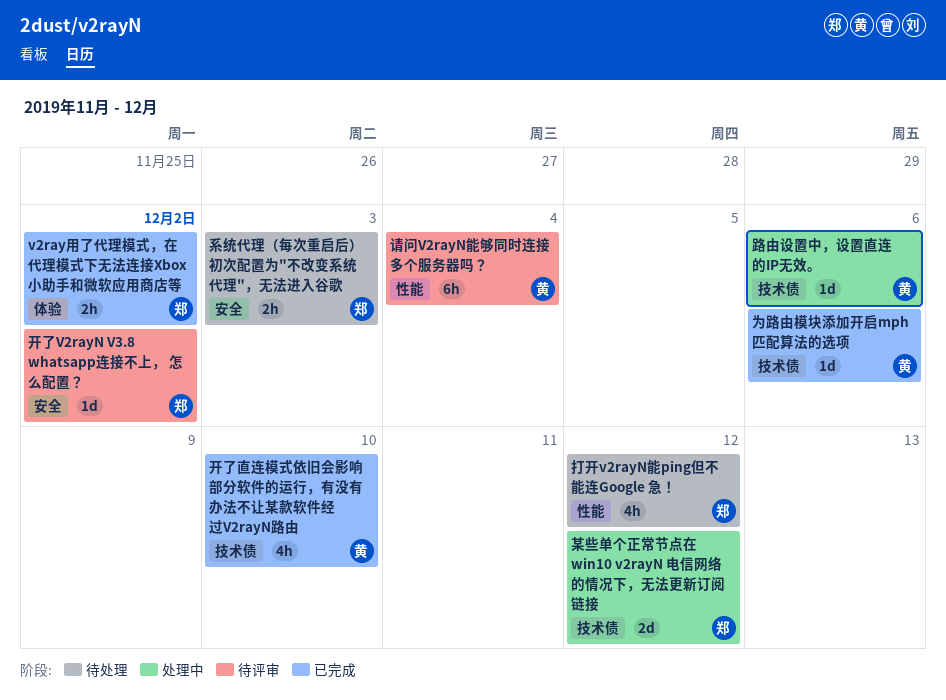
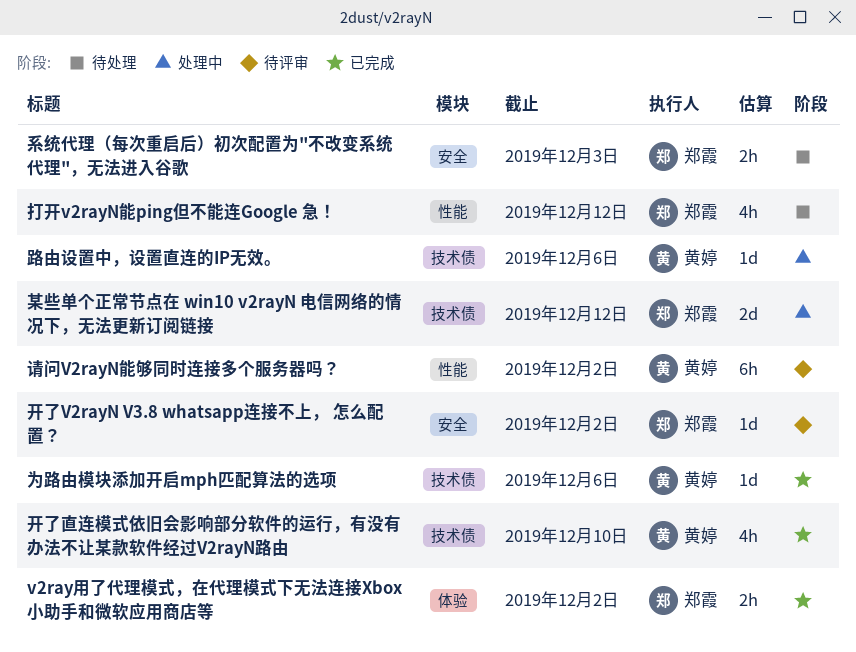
请问V2rayN能够同时连接多个服务器吗？, due: Dec 4 -> Dec 2

